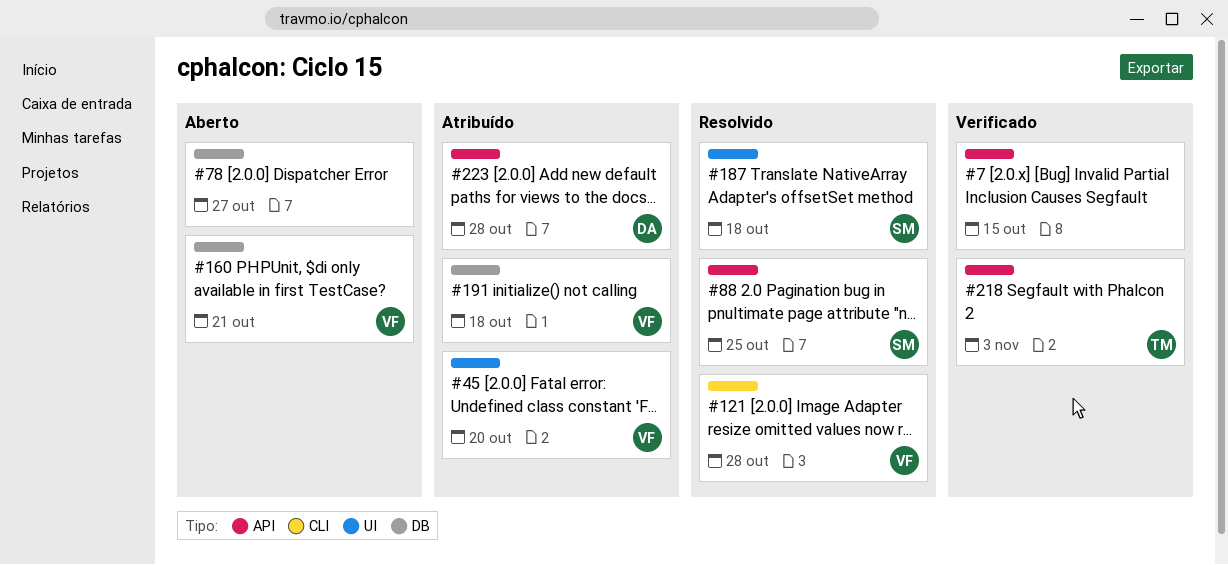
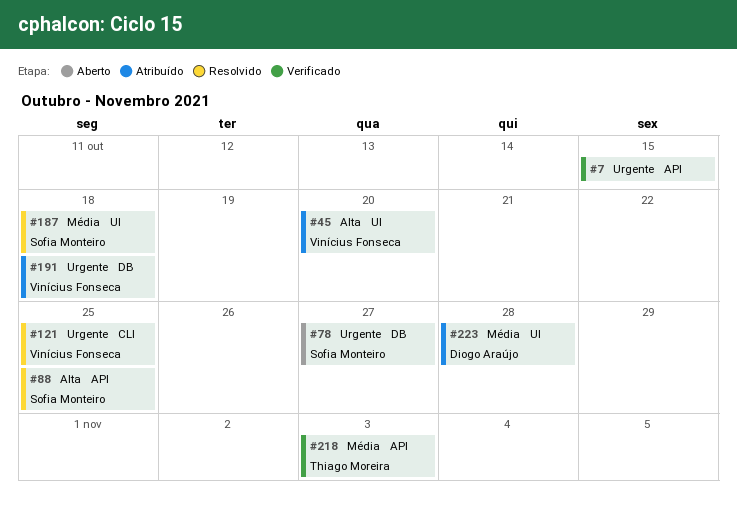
#78, owner: none -> Sofia Monteiro
#121, due: Oct 28 -> Oct 25
#160: present -> none
#223, label: API -> UI

